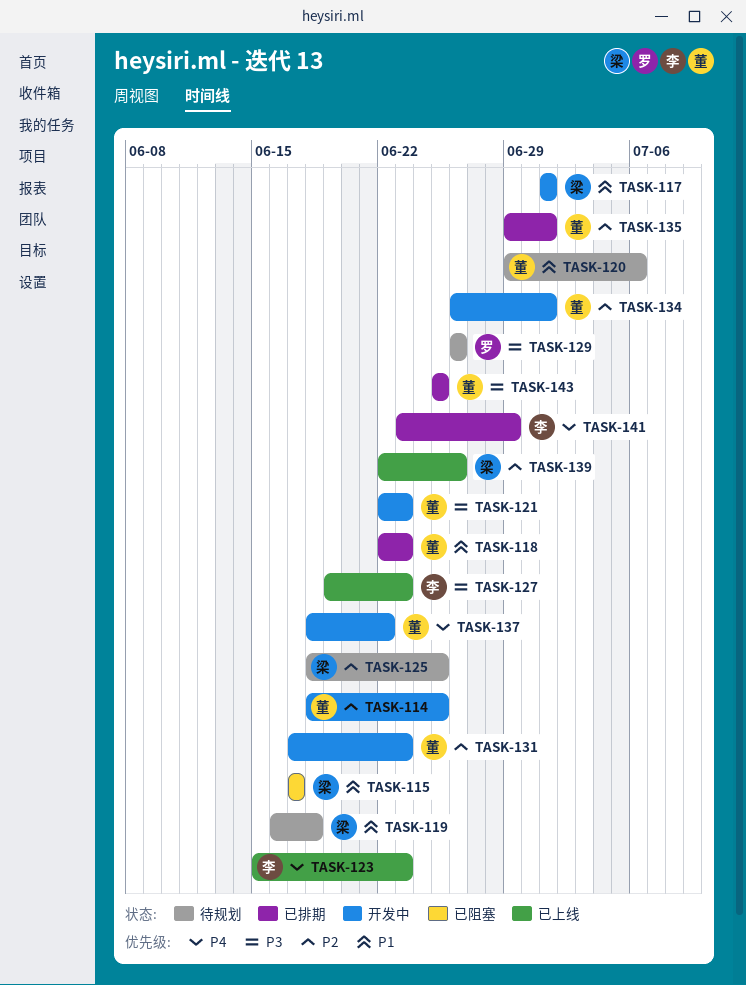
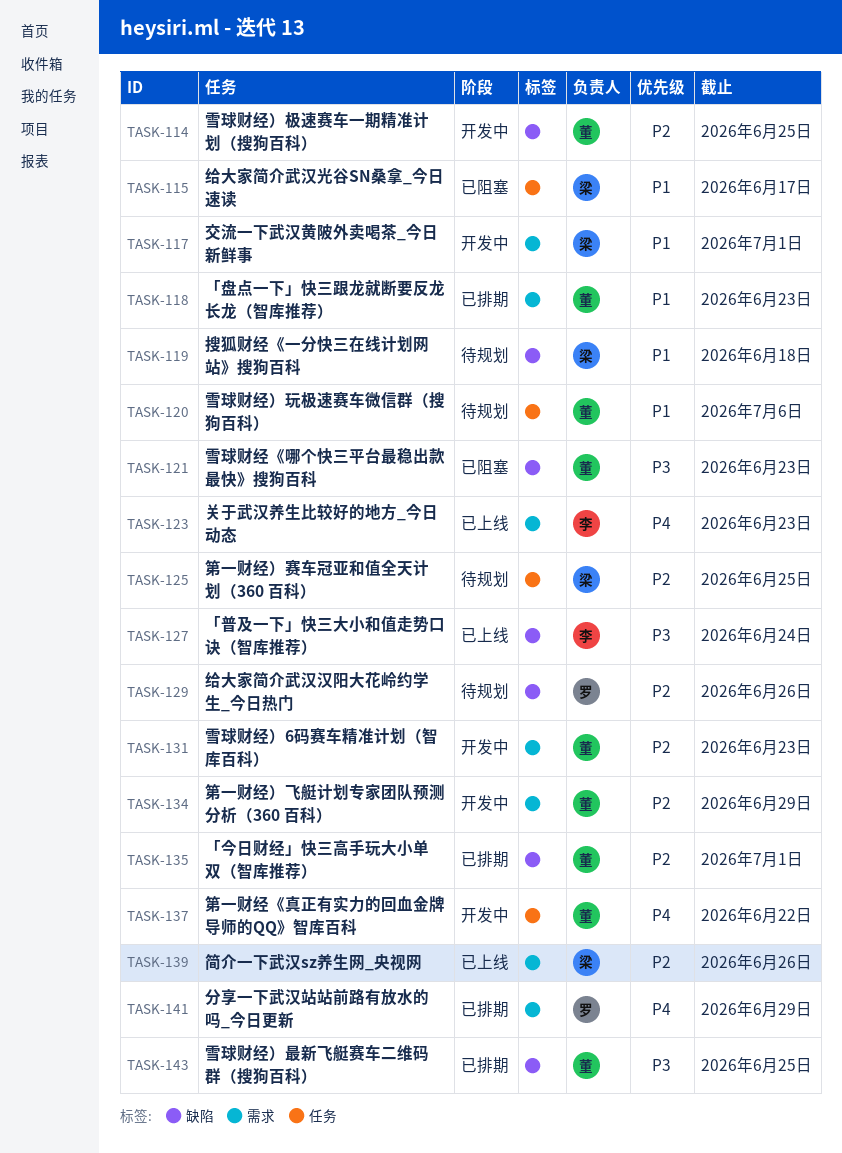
TASK-121, status: 开发中 -> 已阻塞
TASK-127, due: Jun 23 -> Jun 24
TASK-129, priority: P3 -> P2
TASK-134, due: Jul 1 -> Jun 29
TASK-141, owner: 李 -> 罗

